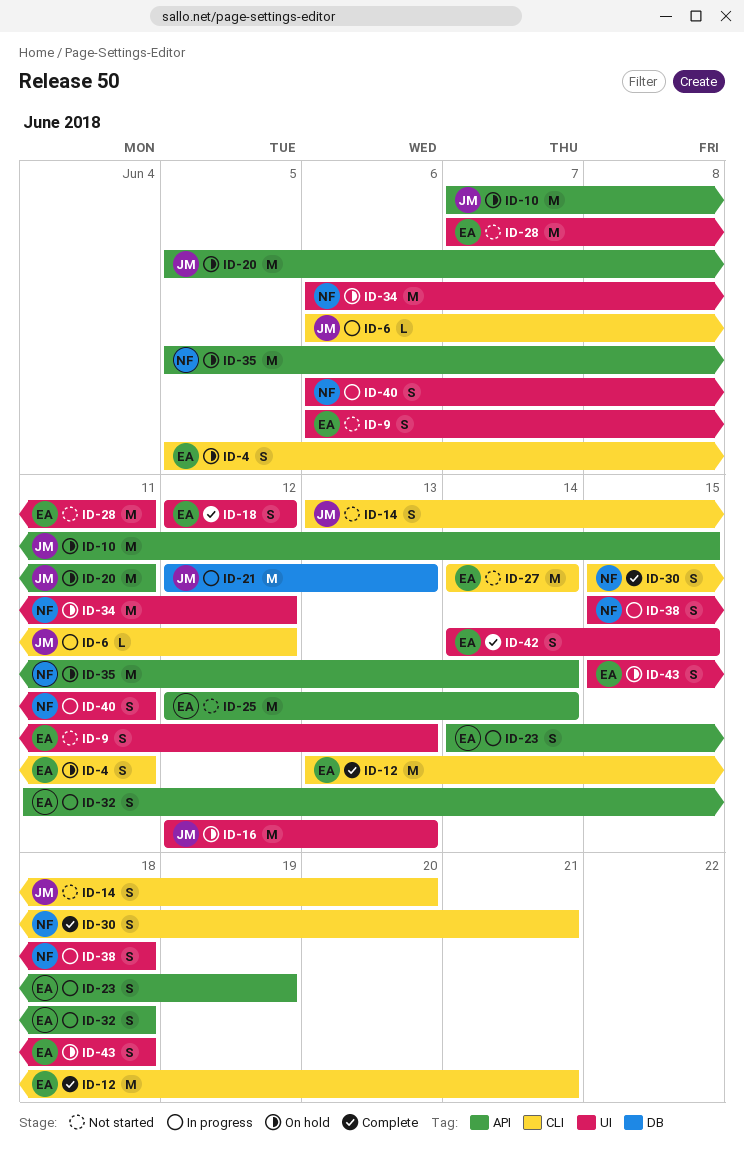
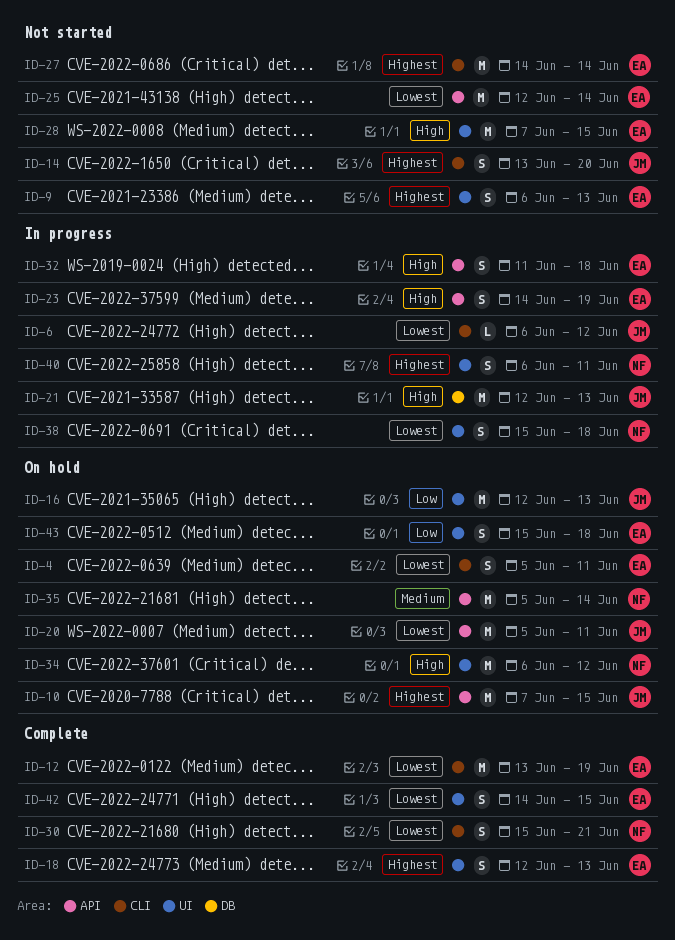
ID-12, due: Jun 21 -> Jun 19
ID-18, due: Jun 12 -> Jun 13
ID-28, due: Jun 11 -> Jun 15

